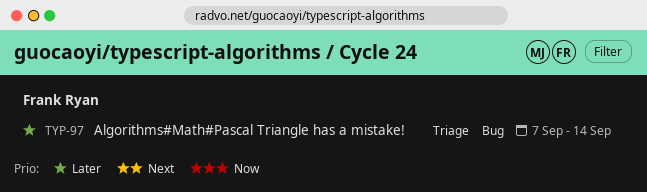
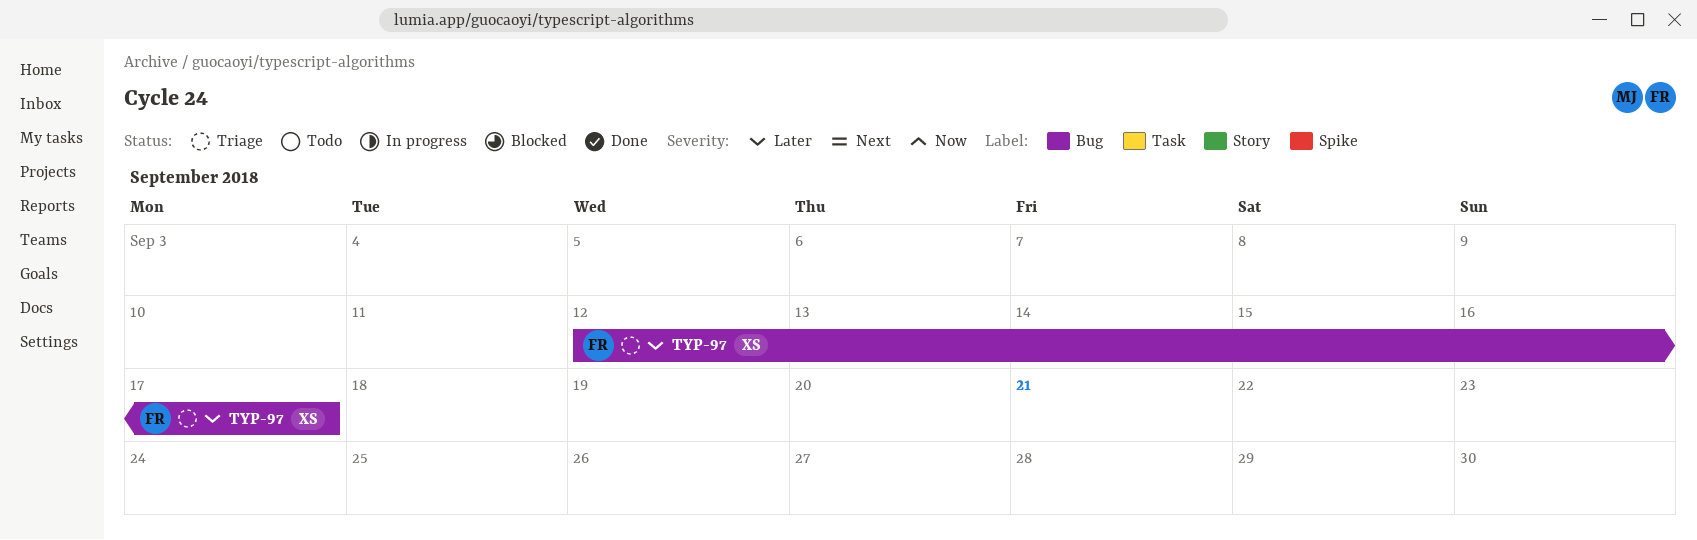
TYP-97, start: Sep 7 -> Sep 12
TYP-97, due: Sep 14 -> Sep 17

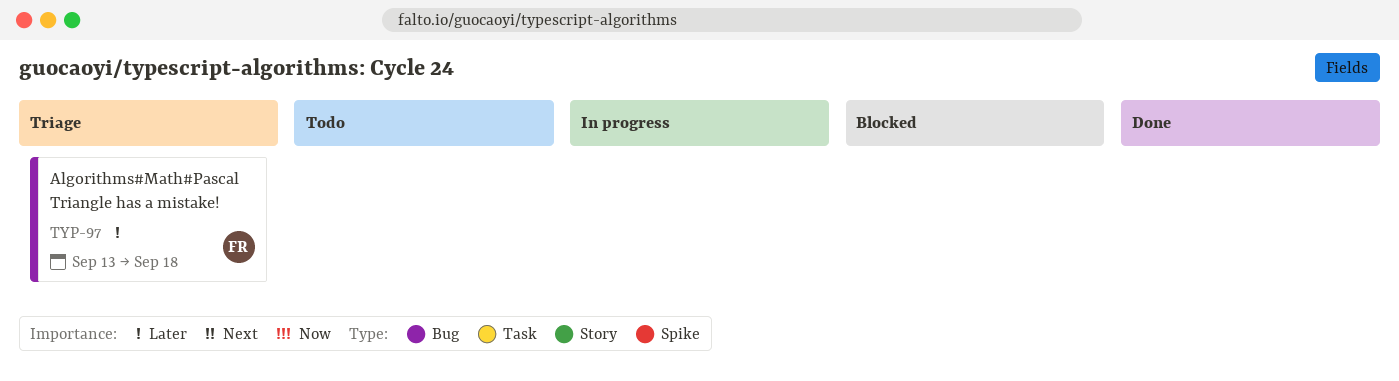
TYP-97, start: Sep 12 -> Sep 13
TYP-97, due: Sep 17 -> Sep 18

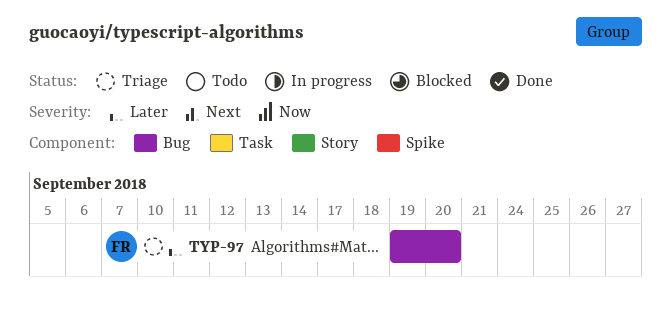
TYP-97, start: Sep 13 -> Sep 19
TYP-97, due: Sep 18 -> Sep 20

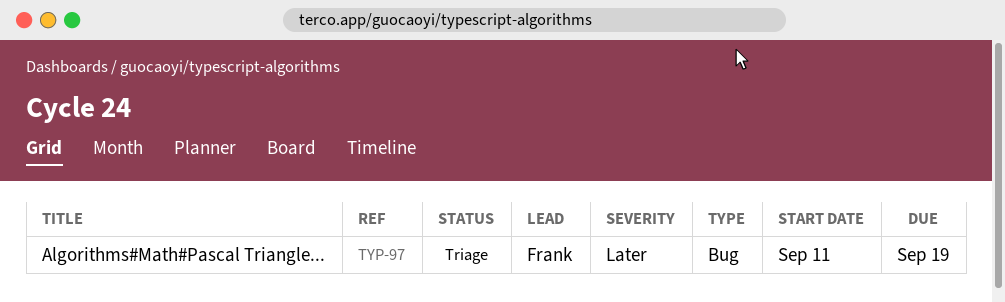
TYP-97, start: Sep 19 -> Sep 11
TYP-97, due: Sep 20 -> Sep 19

